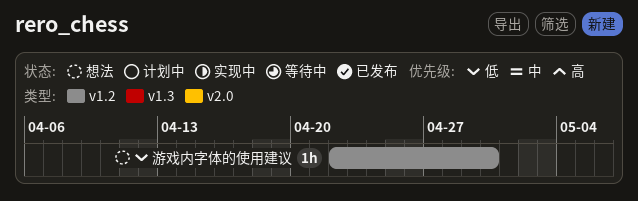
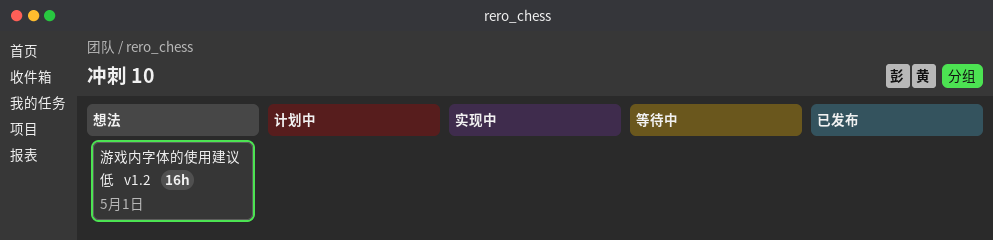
游戏内字体的使用建议, estimate: 1h -> 16h
游戏内字体的使用建议, due: Apr 30 -> May 1

